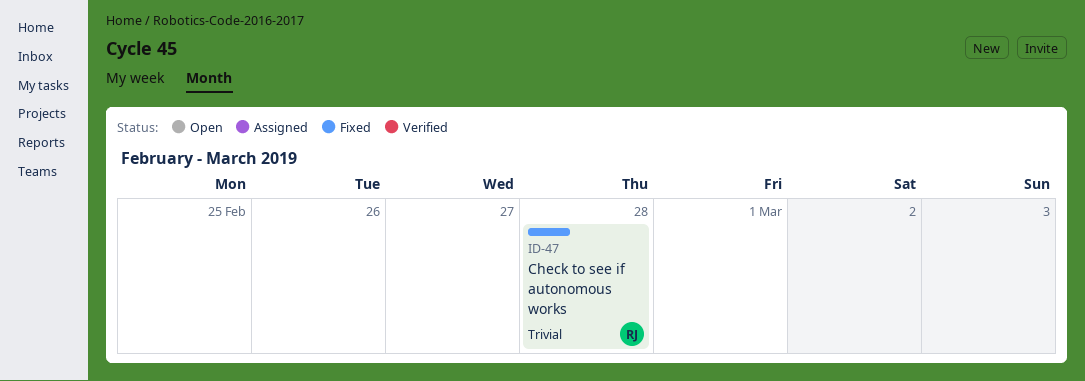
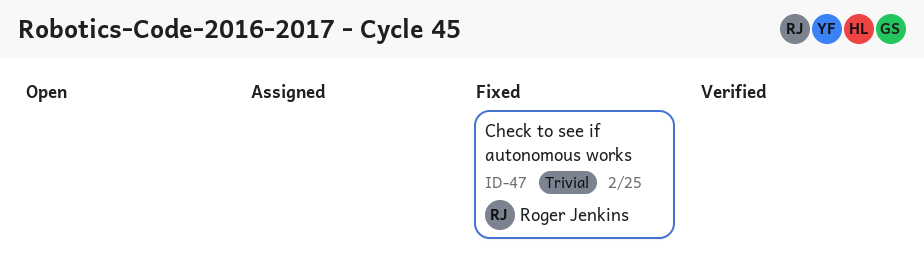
ID-47, due: Feb 28 -> Feb 25

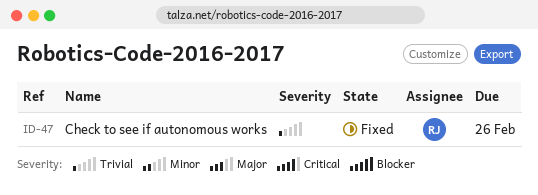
ID-47, due: Feb 25 -> Feb 26

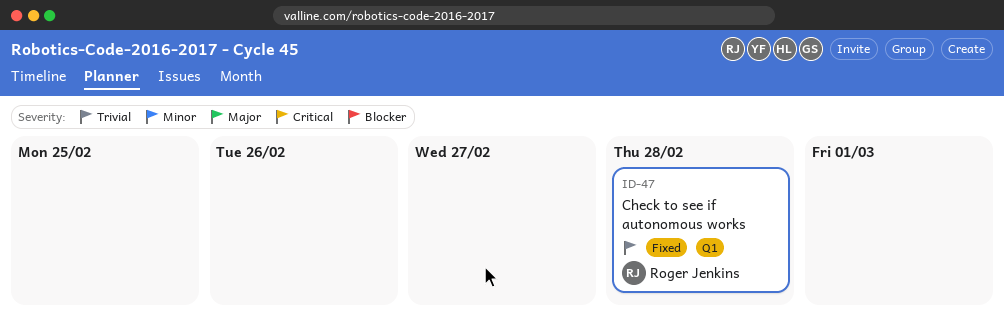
ID-47, due: Feb 26 -> Feb 28

